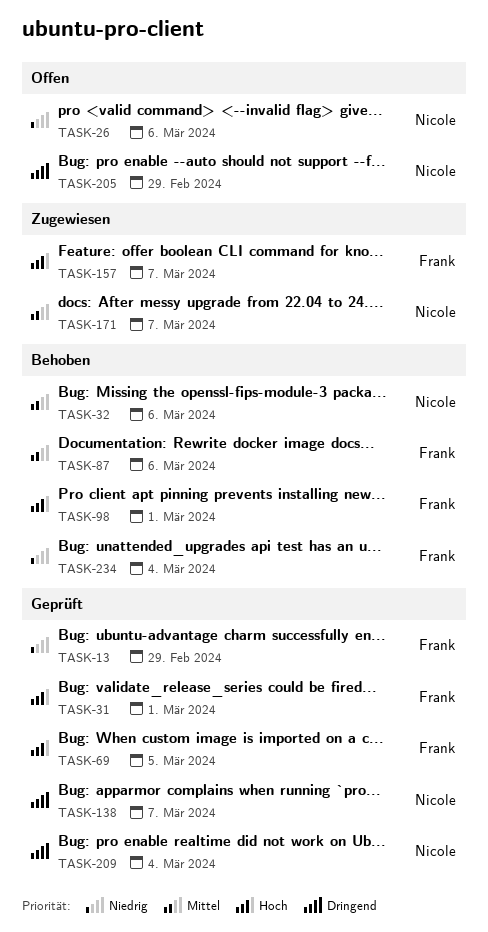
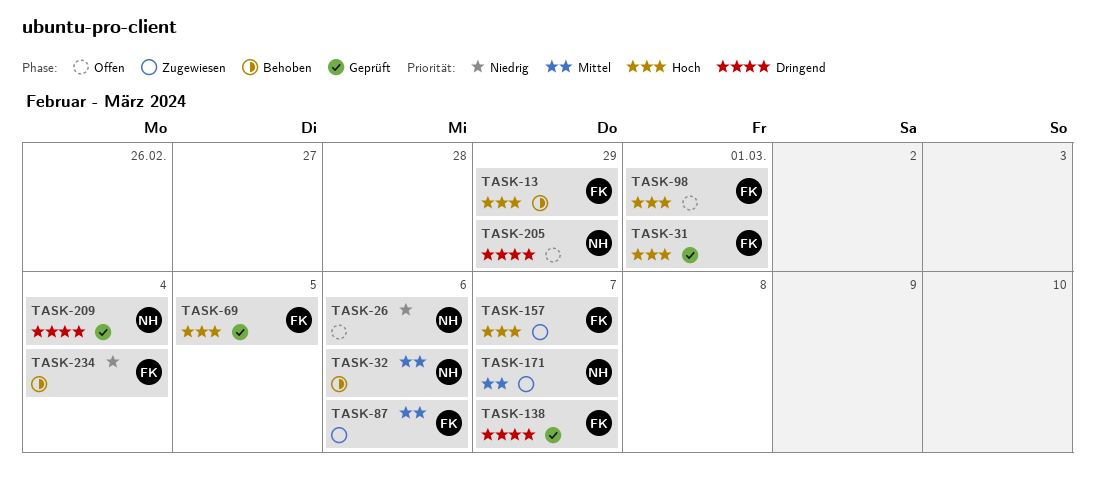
TASK-13, status: Geprüft -> Behoben
TASK-13, priority: Niedrig -> Hoch
TASK-87, status: Behoben -> Zugewiesen
TASK-98, status: Behoben -> Offen
TASK-138, owner: Nicole -> Frank

